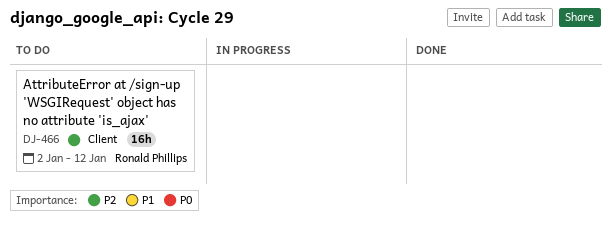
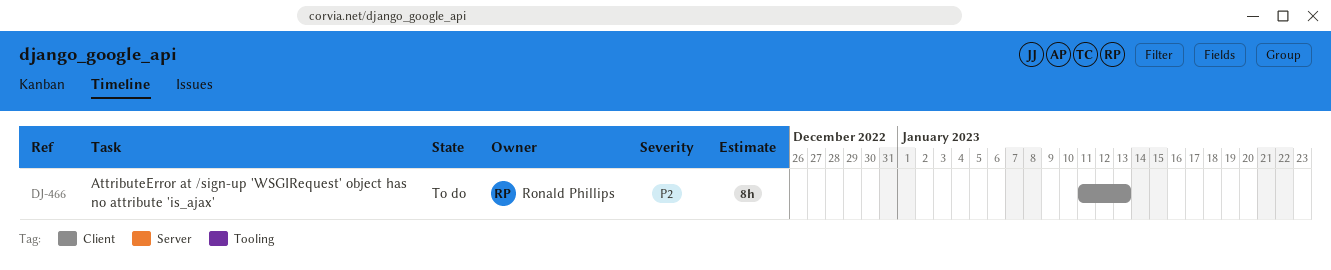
DJ-466, estimate: 16h -> 8h
DJ-466, start: Jan 2 -> Jan 11
DJ-466, due: Jan 12 -> Jan 13

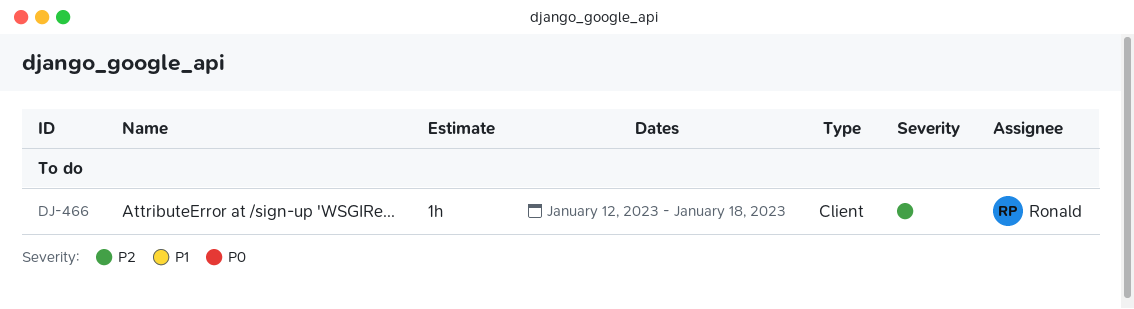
DJ-466, estimate: 8h -> 1h
DJ-466, start: Jan 11 -> Jan 12
DJ-466, due: Jan 13 -> Jan 18

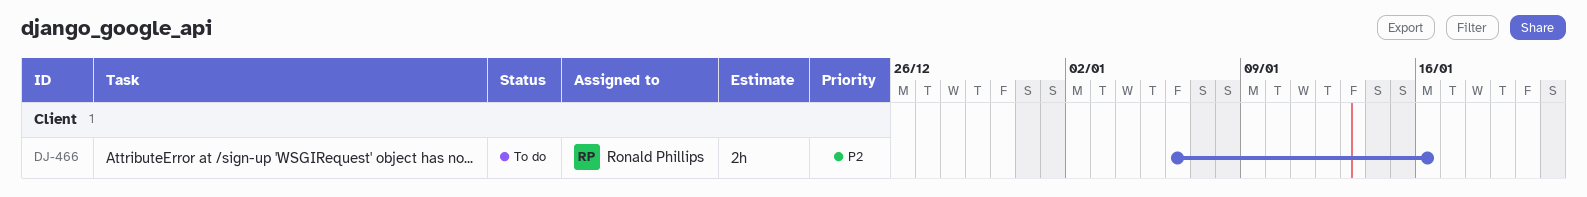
DJ-466, estimate: 1h -> 2h
DJ-466, start: Jan 12 -> Jan 6
DJ-466, due: Jan 18 -> Jan 16

